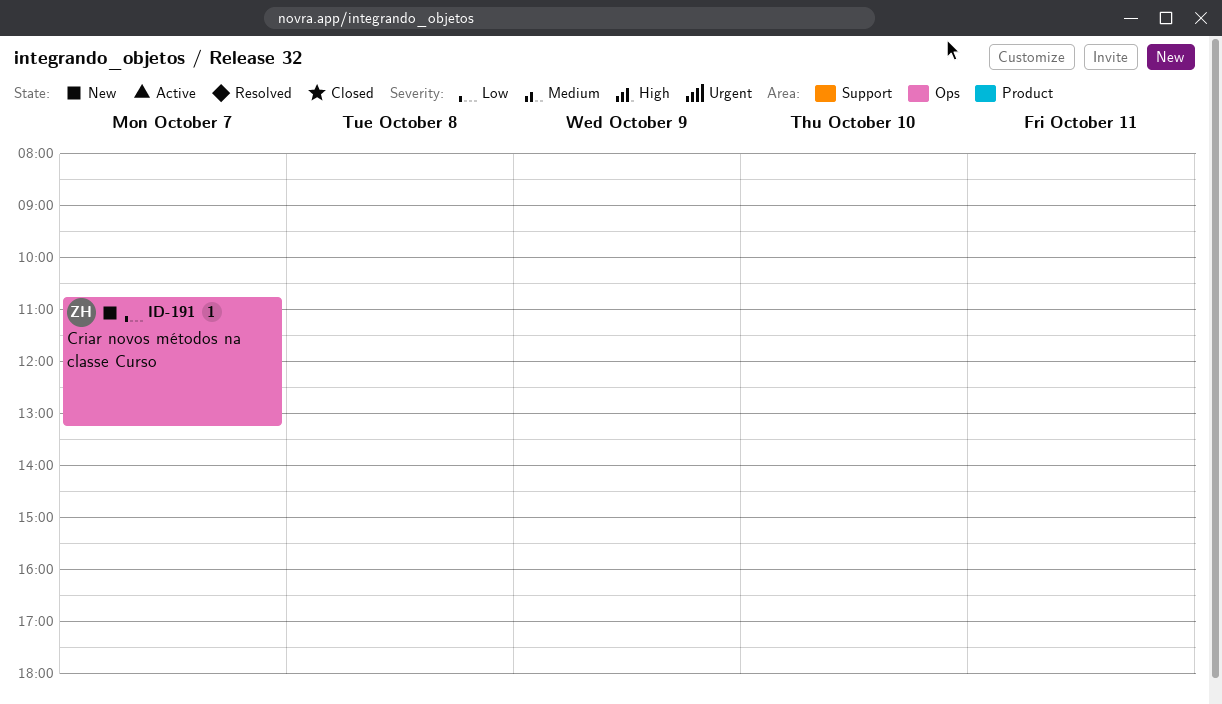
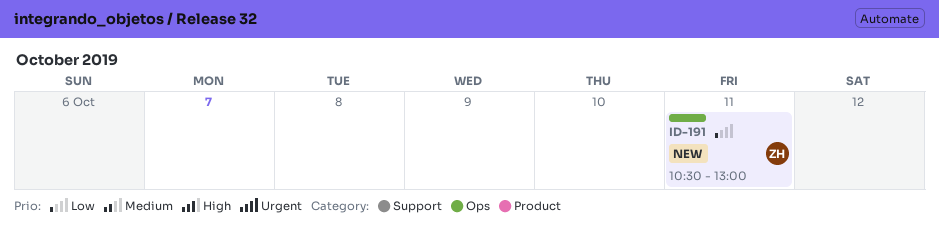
ID-191, day: Oct 7 -> Oct 11
ID-191, begins: 10:45 -> 10:30
ID-191, ends: 13:15 -> 13:00

